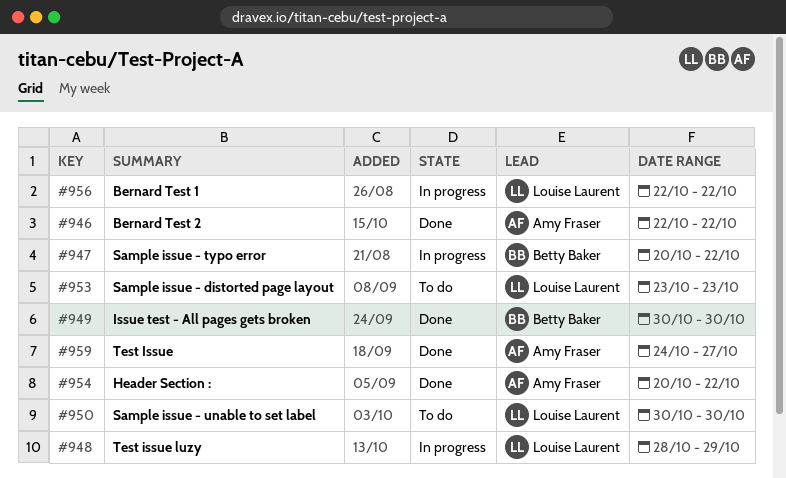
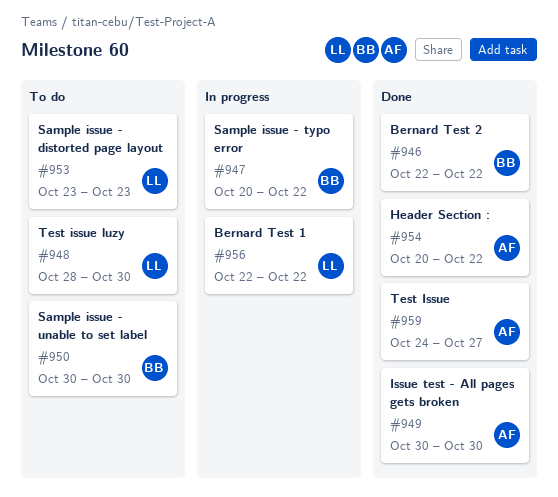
#946, owner: Amy Fraser -> Betty Baker
#948, status: In progress -> To do
#948, due: Oct 29 -> Oct 30
#949, owner: Betty Baker -> Amy Fraser
#950, owner: Louise Laurent -> Betty Baker

